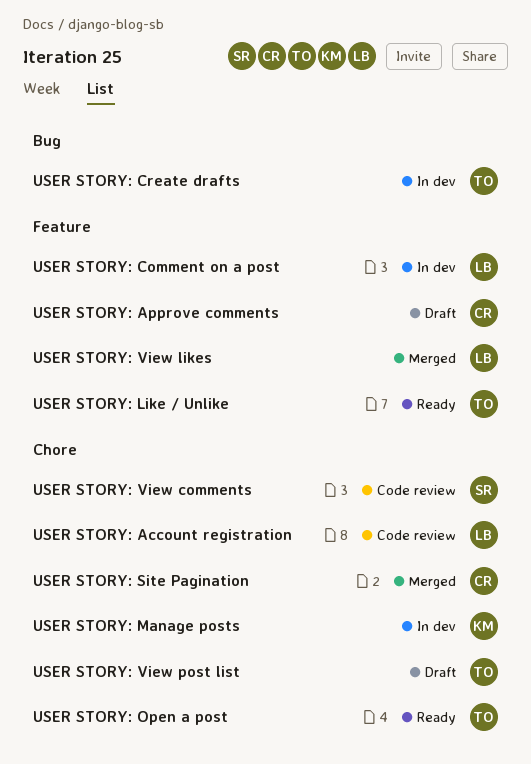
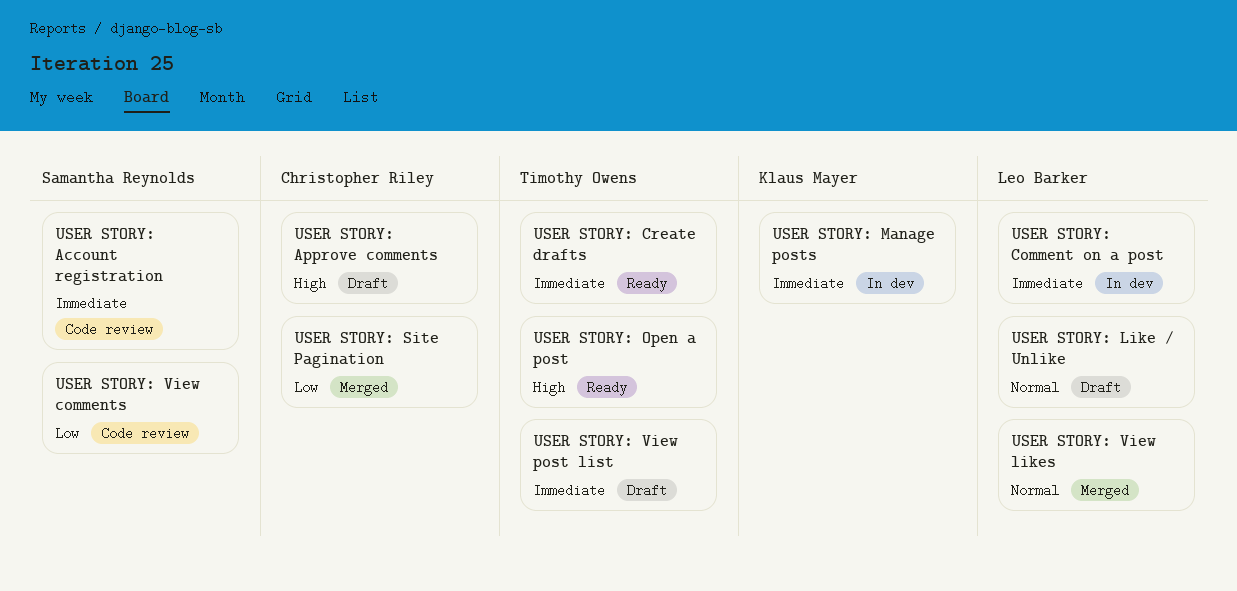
USER STORY: Account registration, owner: Leo Barker -> Samantha Reynolds
USER STORY: Create drafts, status: In dev -> Ready
USER STORY: Like / Unlike, status: Ready -> Draft
USER STORY: Like / Unlike, owner: Timothy Owens -> Leo Barker

